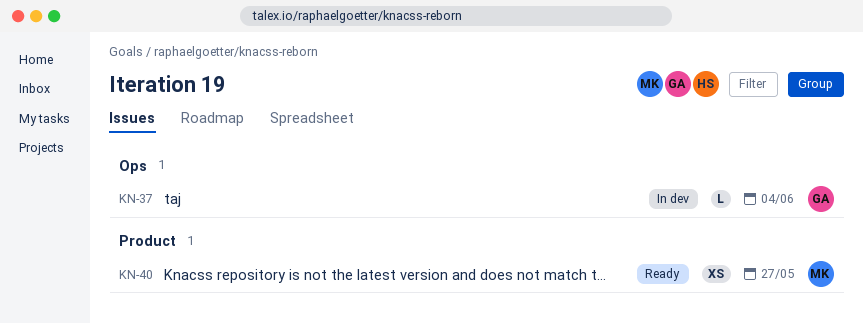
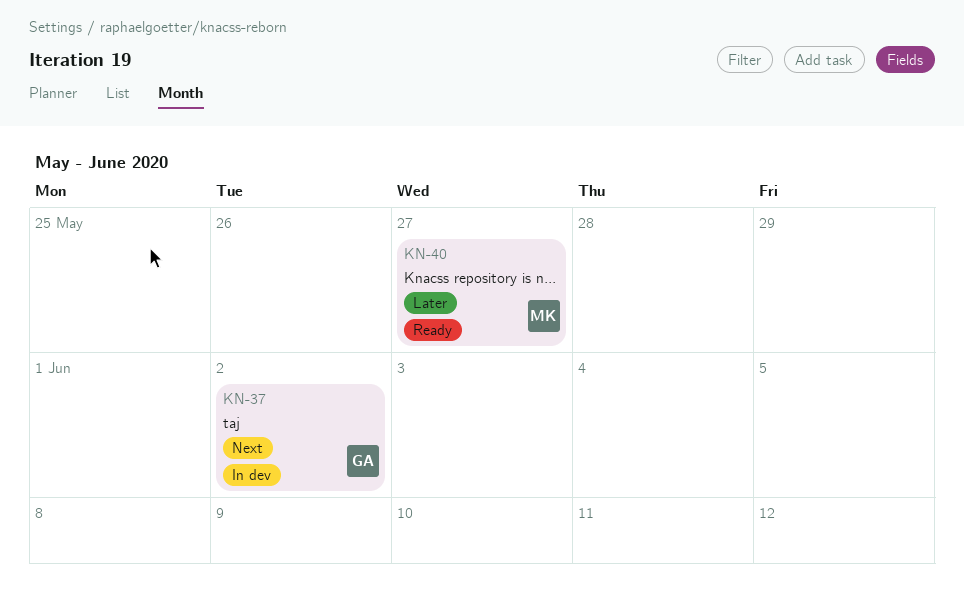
KN-37, due: Jun 4 -> Jun 2

